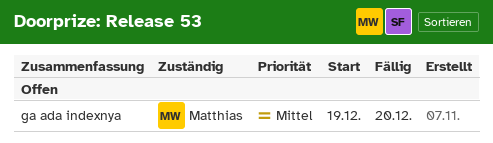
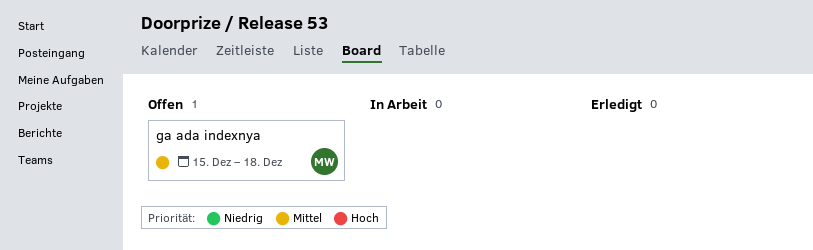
ga ada indexnya, start: Dec 19 -> Dec 15
ga ada indexnya, due: Dec 20 -> Dec 18

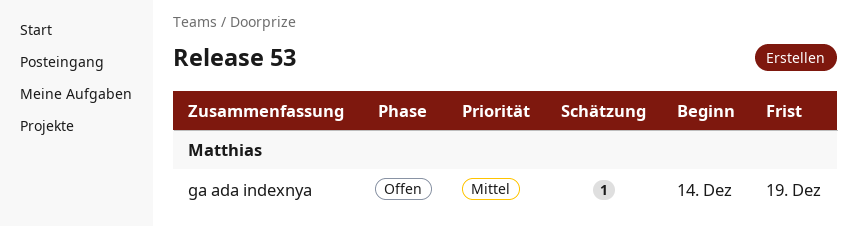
ga ada indexnya, start: Dec 15 -> Dec 14
ga ada indexnya, due: Dec 18 -> Dec 19

